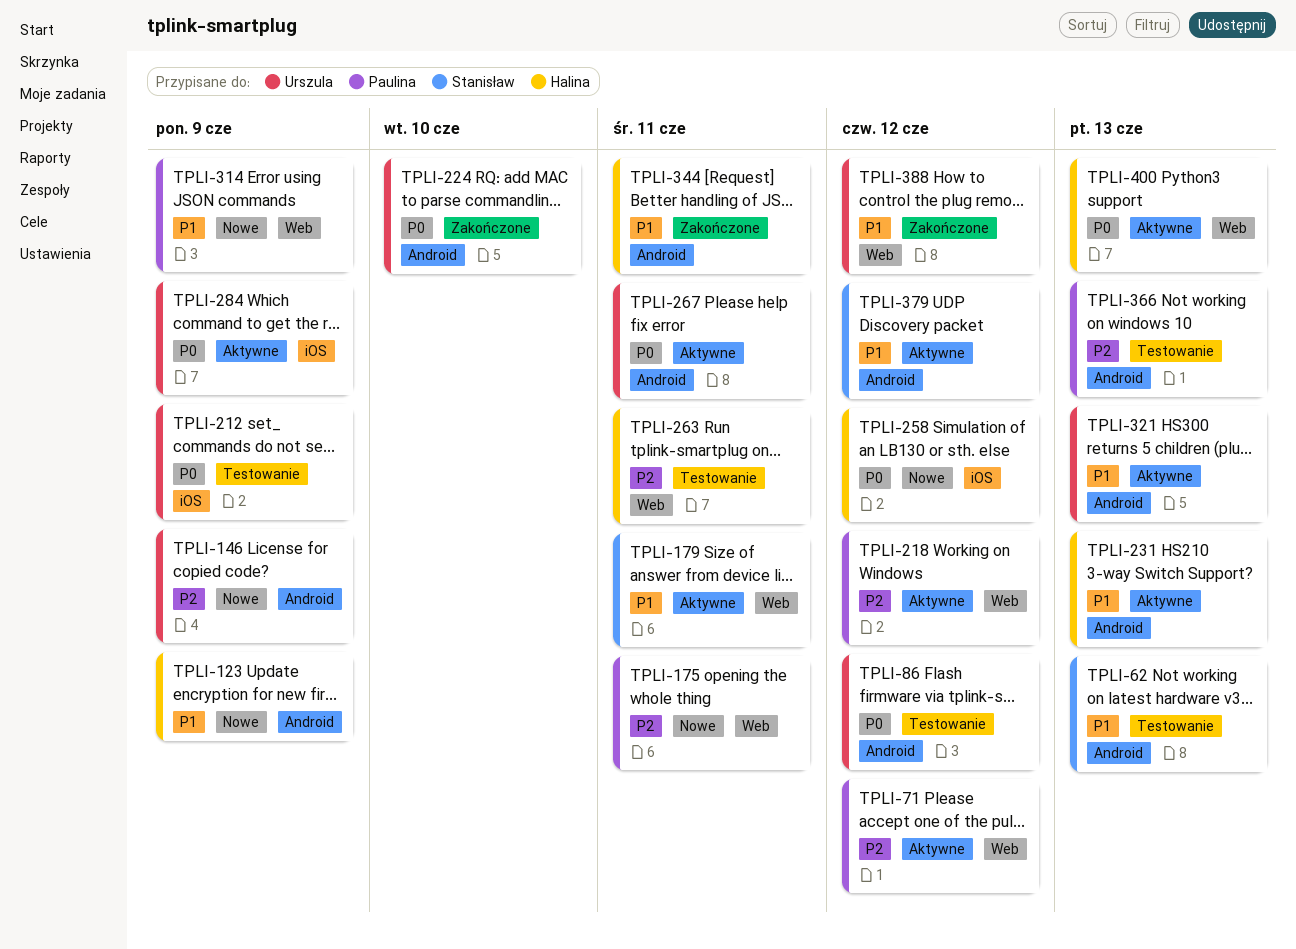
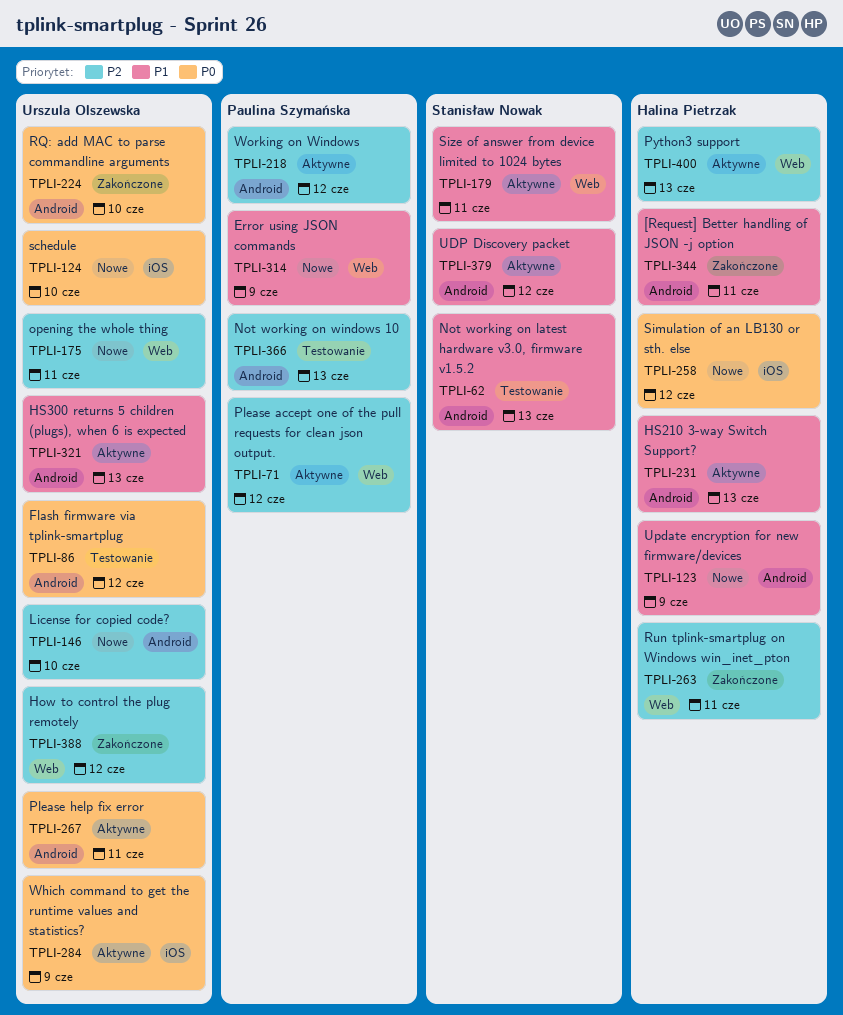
TPLI-124: none -> present
TPLI-146, due: Jun 9 -> Jun 10
TPLI-175, owner: Paulina Szymańska -> Urszula Olszewska
TPLI-212: present -> none
TPLI-218, label: Web -> Android
TPLI-263, status: Testowanie -> Zakończone
TPLI-388, priority: P1 -> P2
TPLI-400, priority: P0 -> P2

